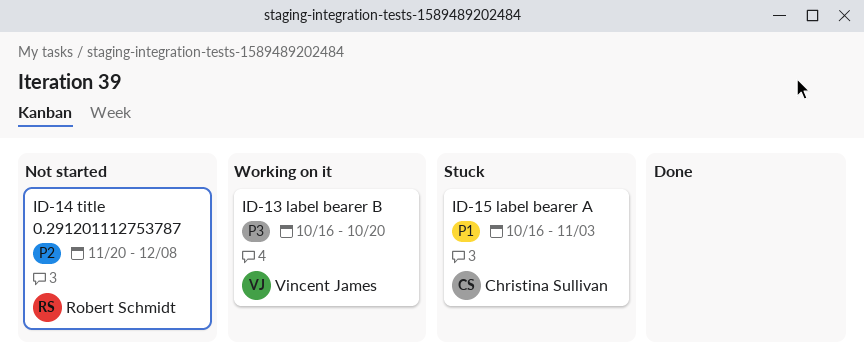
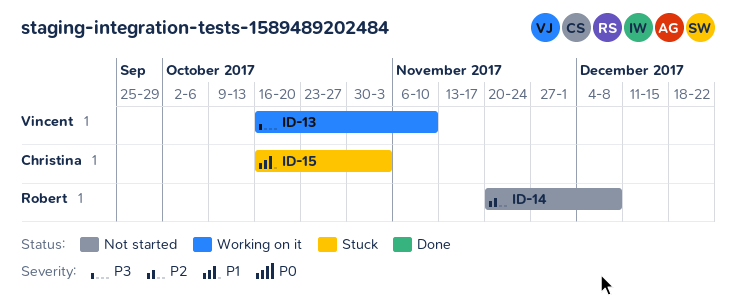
ID-13, due: Oct 20 -> Nov 10

